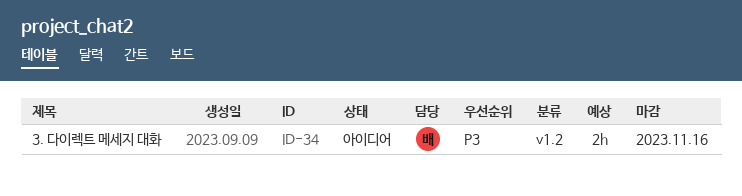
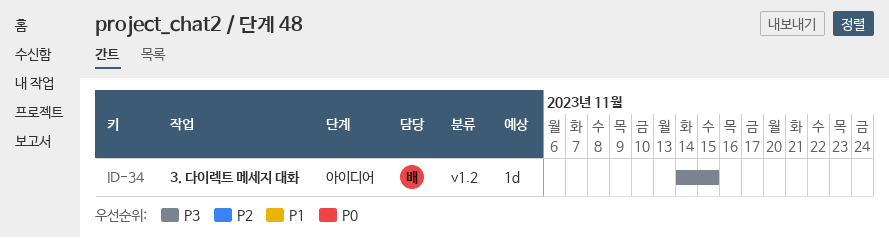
ID-34, estimate: 2h -> 1d
ID-34, due: Nov 16 -> Nov 15

